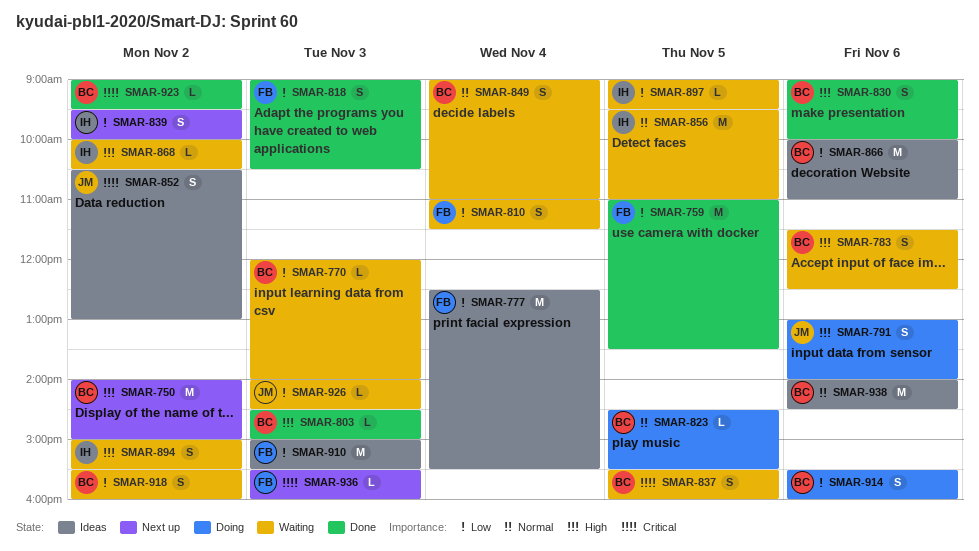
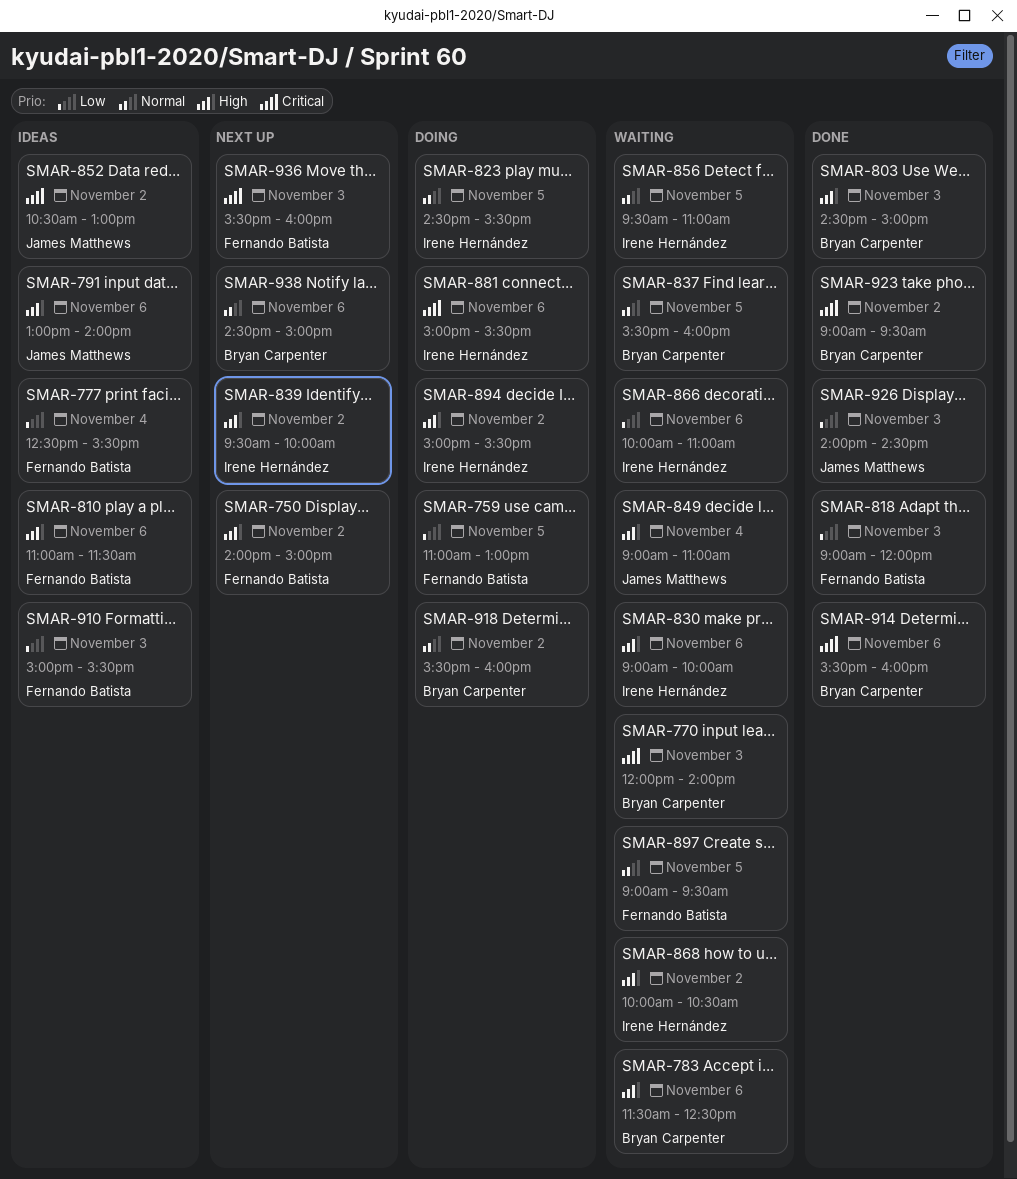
SMAR-750, owner: Bryan Carpenter -> Fernando Batista
SMAR-759, status: Done -> Doing
SMAR-759, ends: 13:30 -> 13:00
SMAR-770, priority: Low -> Critical
SMAR-791, status: Doing -> Ideas
SMAR-810, status: Waiting -> Ideas
SMAR-810, priority: Low -> High
SMAR-810, day: Nov 4 -> Nov 6
SMAR-818, ends: 10:30 -> 12:00
SMAR-823, owner: Bryan Carpenter -> Irene Hernández
SMAR-830, status: Done -> Waiting
SMAR-830, owner: Bryan Carpenter -> Irene Hernández
SMAR-837, priority: Critical -> Normal
SMAR-839, priority: Low -> High
SMAR-849, owner: Bryan Carpenter -> James Matthews
SMAR-849, priority: Normal -> High
SMAR-866, status: Ideas -> Waiting
SMAR-866, owner: Bryan Carpenter -> Irene Hernández
SMAR-881: none -> present
SMAR-894, status: Waiting -> Doing
SMAR-897, owner: Irene Hernández -> Fernando Batista
SMAR-897, priority: Low -> Normal
SMAR-914, status: Doing -> Done
SMAR-914, priority: Low -> Critical
SMAR-918, status: Waiting -> Doing
SMAR-918, priority: Low -> Normal
SMAR-926, status: Waiting -> Done
SMAR-938, status: Ideas -> Next up
SMAR-938, begins: 14:00 -> 14:30
SMAR-938, ends: 14:30 -> 15:00

